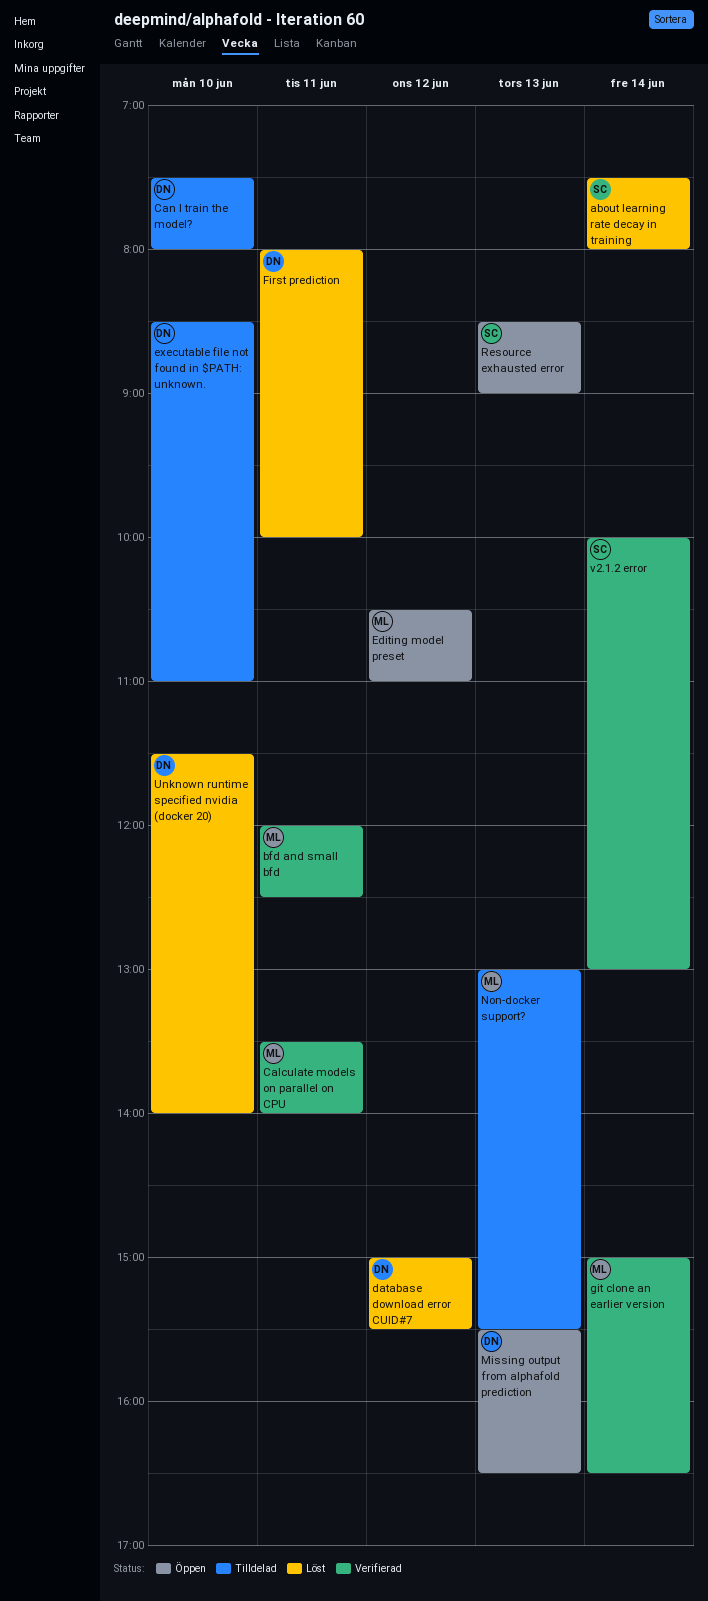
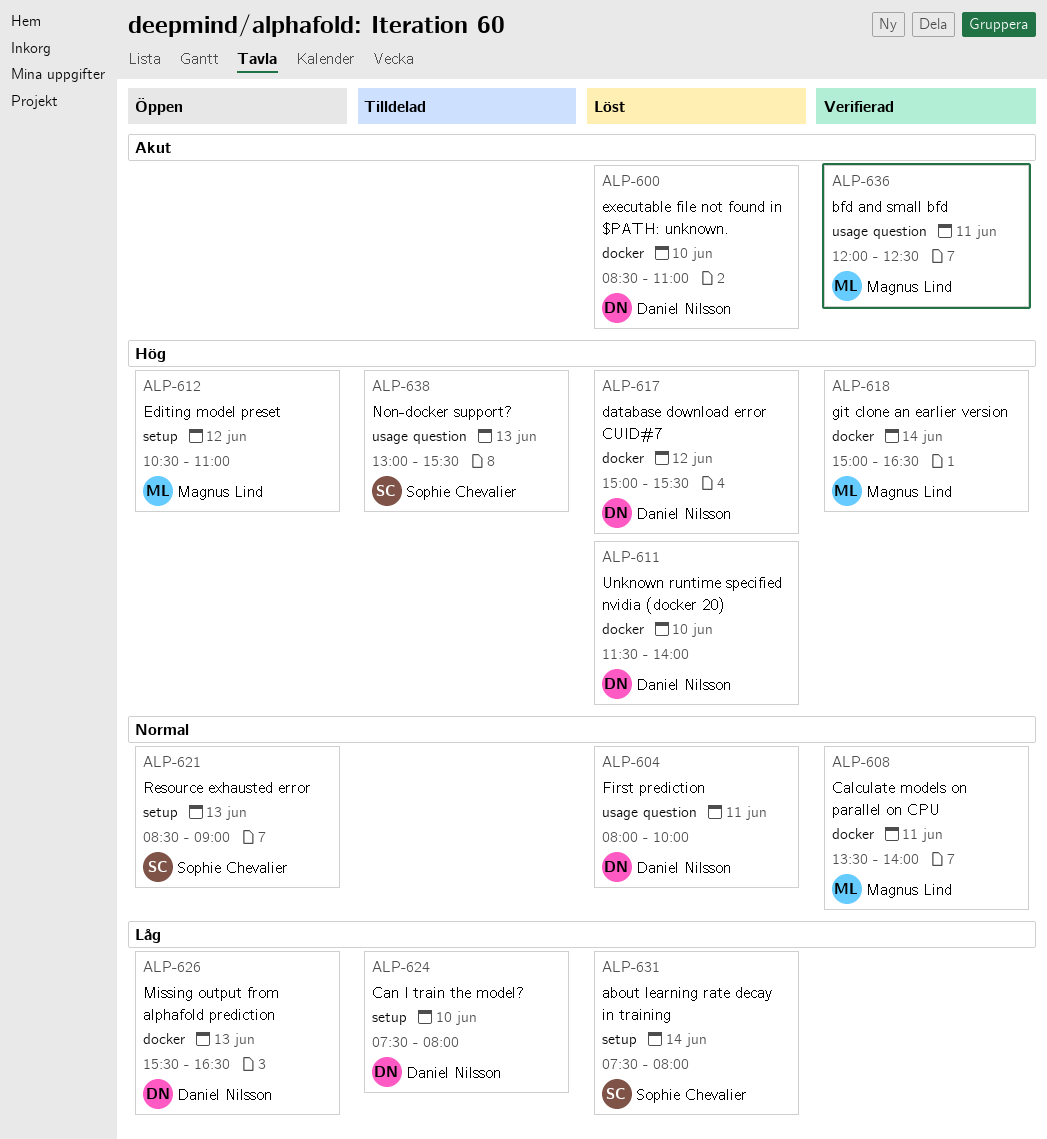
executable file not found in $PATH: unknown., status: Tilldelad -> Löst
Non-docker support?, owner: Magnus Lind -> Sophie Chevalier
v2.1.2 error: present -> none

